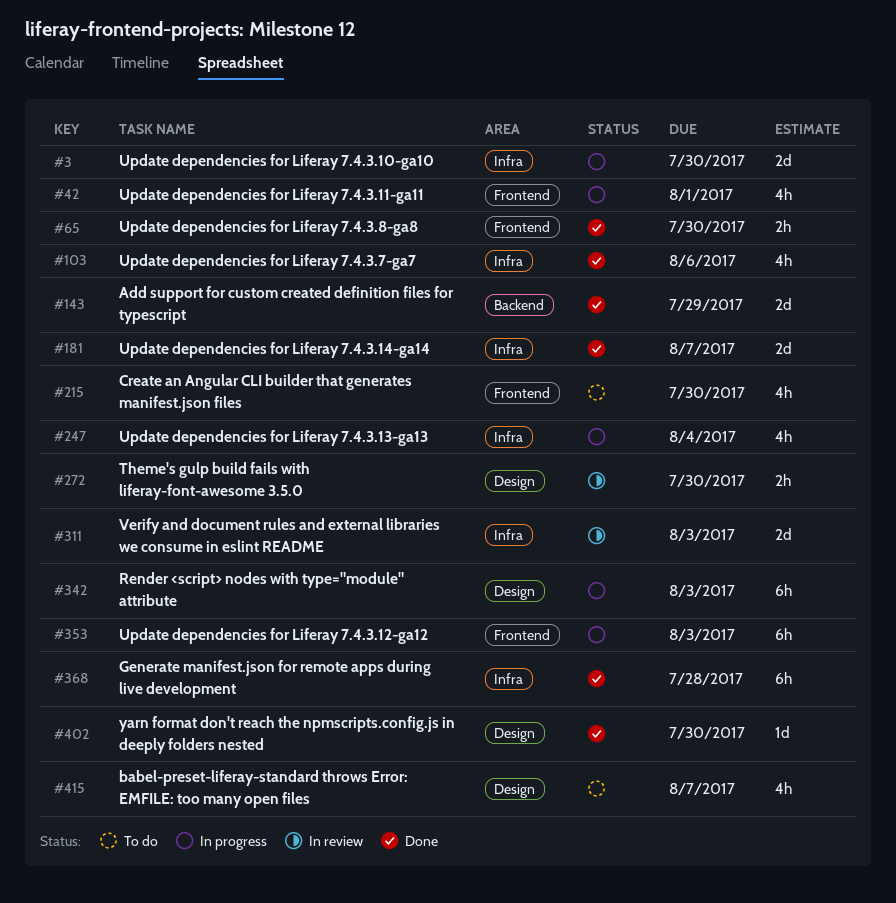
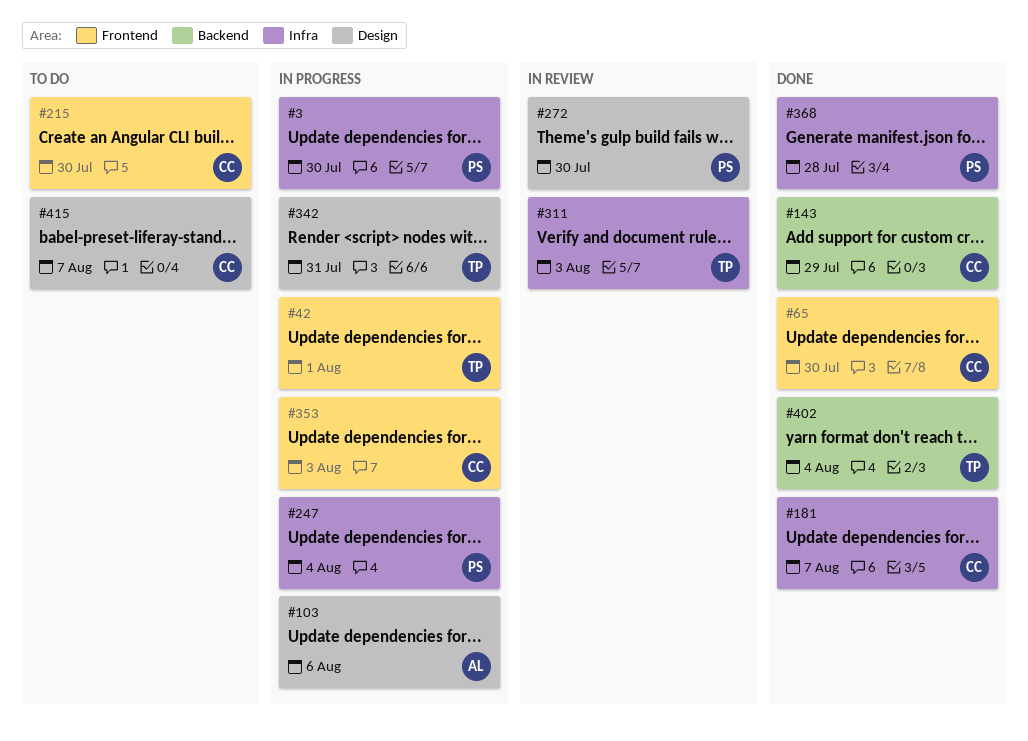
#103, status: Done -> In progress
#103, label: Infra -> Design
#342, due: Aug 3 -> Jul 31
#402, label: Design -> Backend
#402, due: Jul 30 -> Aug 4

